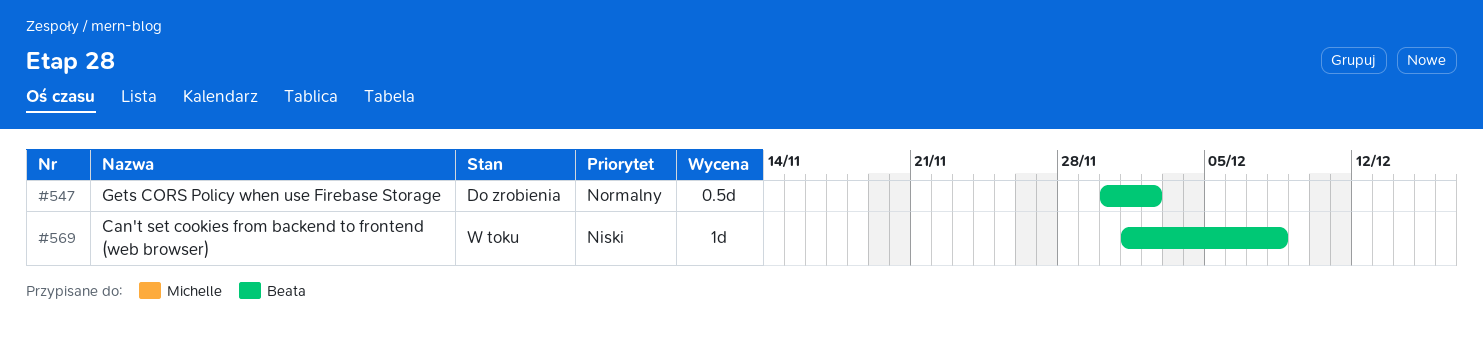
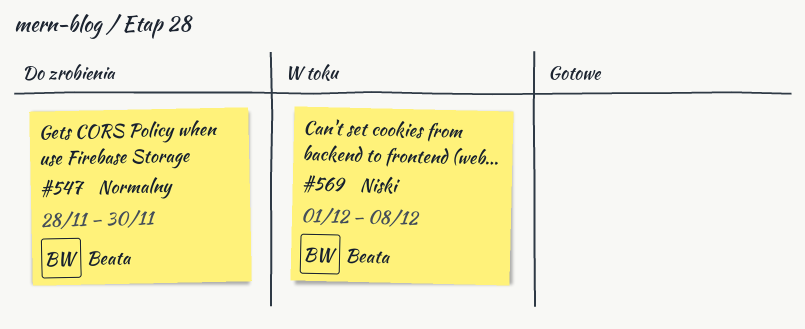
#547, start: Nov 30 -> Nov 28
#547, due: Dec 2 -> Nov 30

